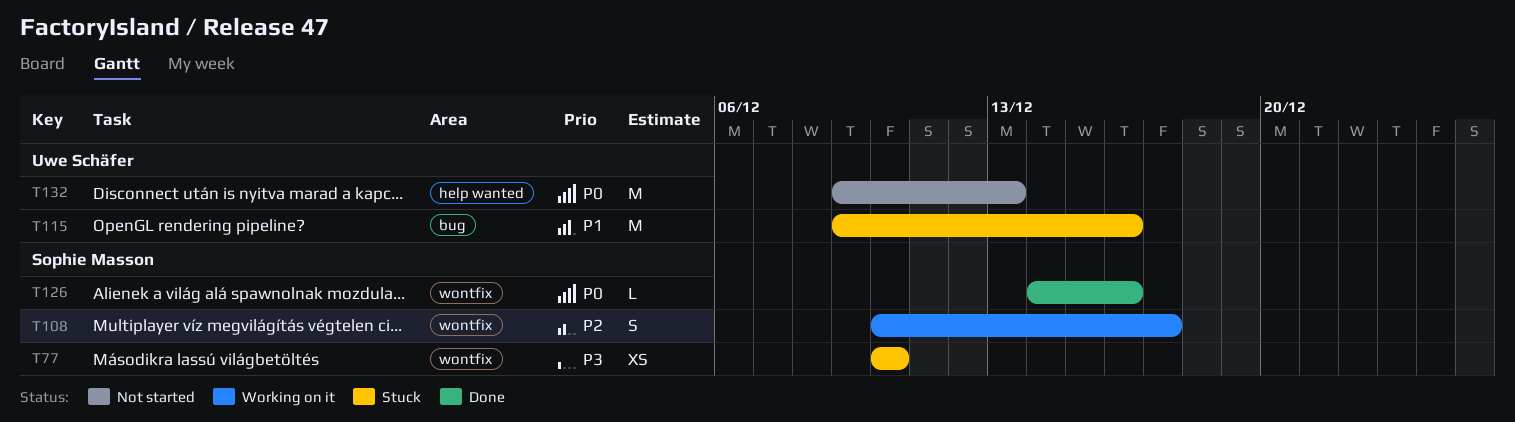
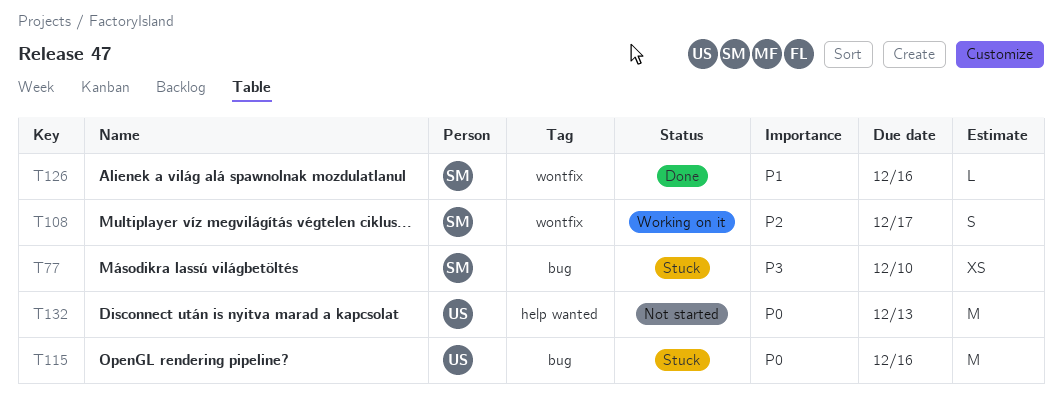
T77, label: wontfix -> bug
T115, priority: P1 -> P0
T126, priority: P0 -> P1

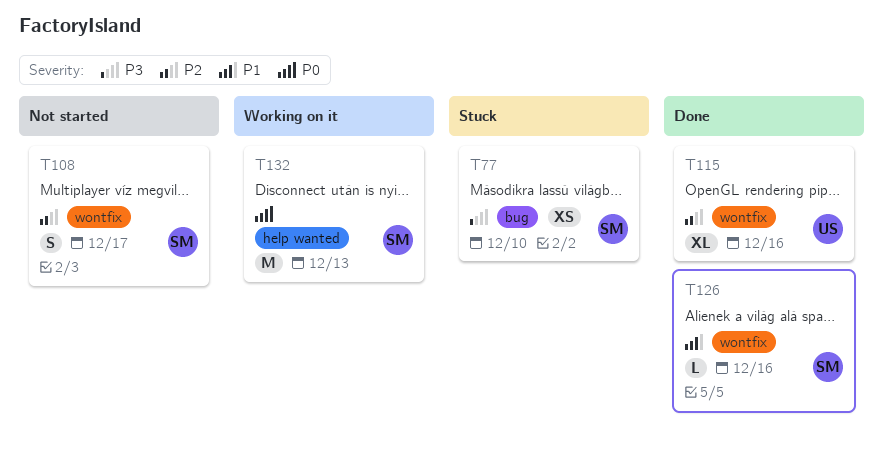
T108, status: Working on it -> Not started
T115, status: Stuck -> Done
T115, priority: P0 -> P2
T115, label: bug -> wontfix
T115, estimate: M -> XL
T132, status: Not started -> Working on it
T132, owner: US -> SM

